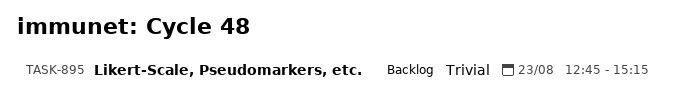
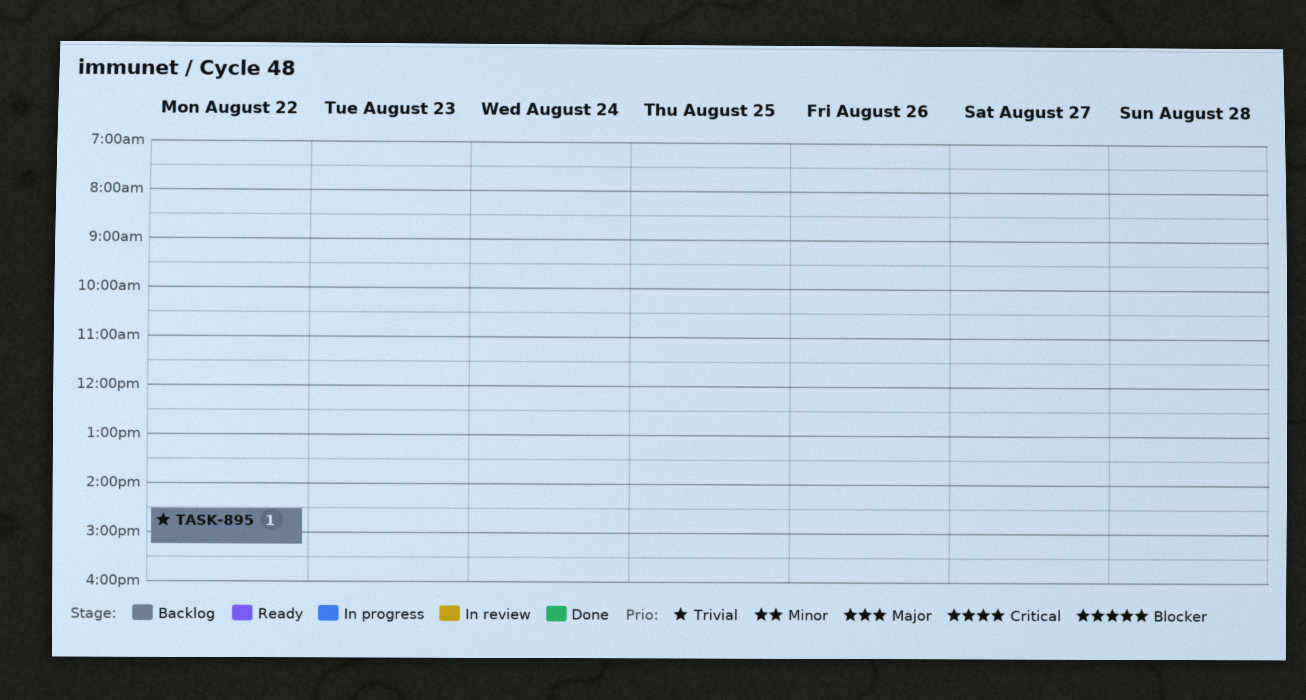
TASK-895, day: Aug 23 -> Aug 22
TASK-895, begins: 12:45 -> 14:30

